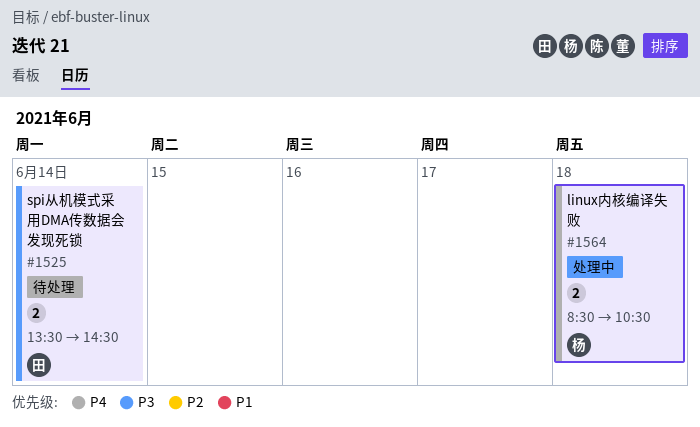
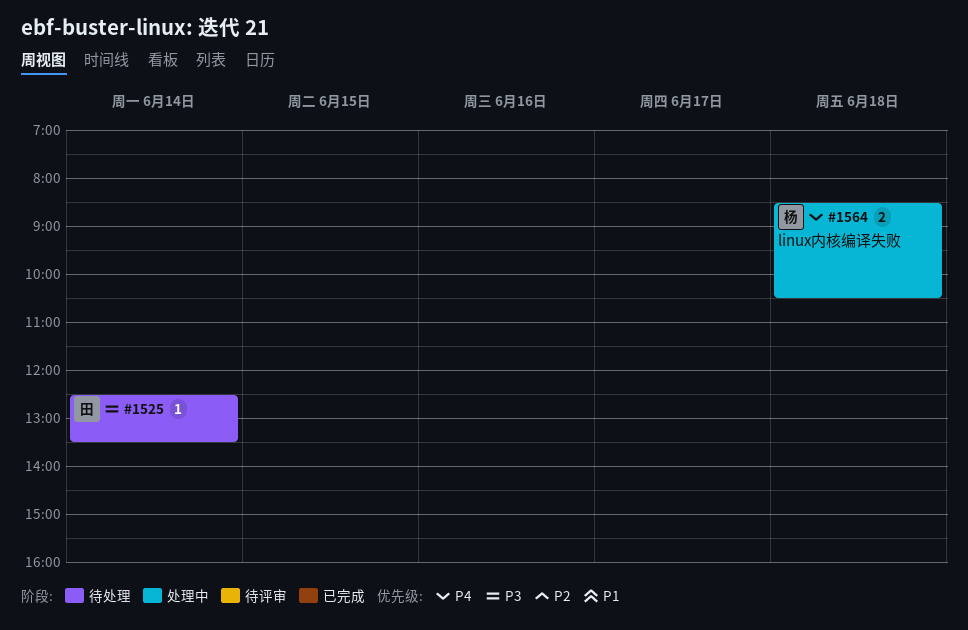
#1525, estimate: 2 -> 1
#1525, begins: 13:30 -> 12:30
#1525, ends: 14:30 -> 13:30

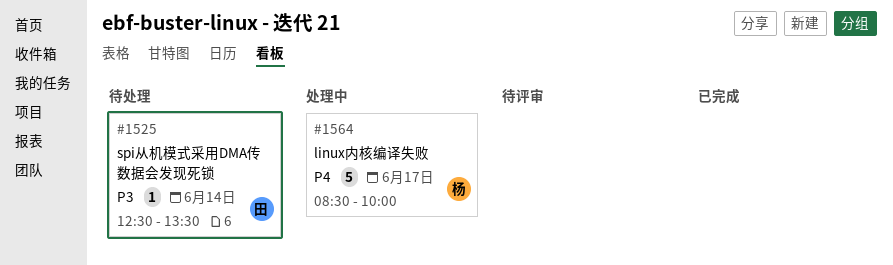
#1564, estimate: 2 -> 5
#1564, day: Jun 18 -> Jun 17
#1564, ends: 10:30 -> 10:00

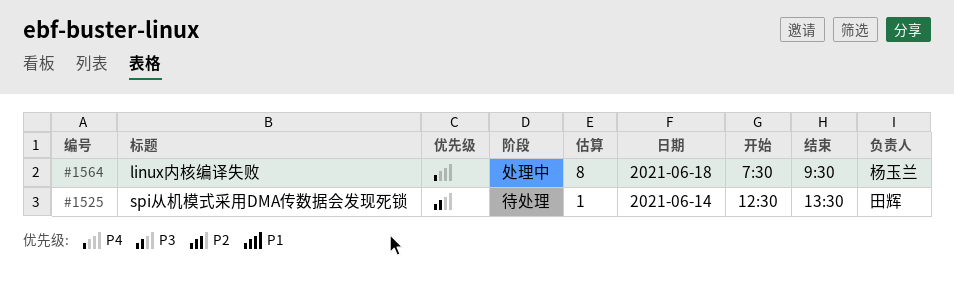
#1564, estimate: 5 -> 8
#1564, day: Jun 17 -> Jun 18
#1564, begins: 08:30 -> 07:30
#1564, ends: 10:00 -> 09:30

